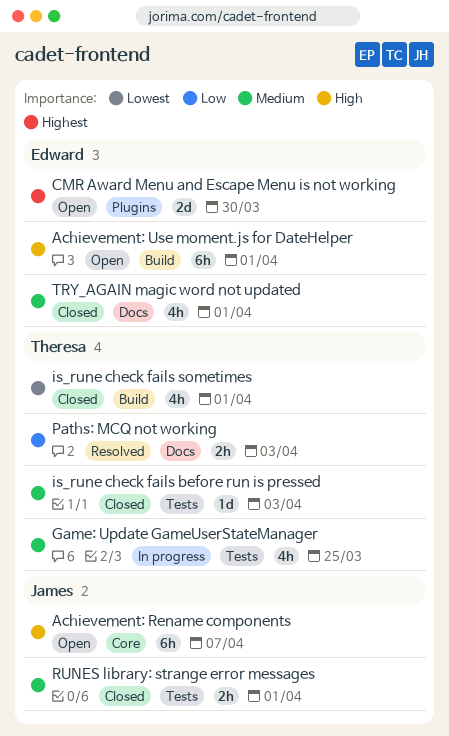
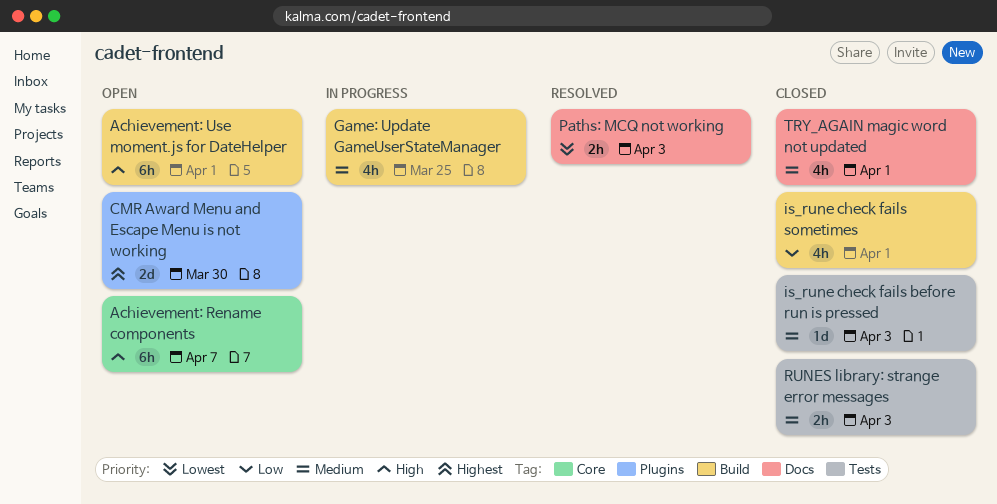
Game: Update GameUserStateManager, label: Tests -> Build
is_rune check fails sometimes, priority: Lowest -> Low
Paths: MCQ not working, priority: Low -> Lowest
RUNES library: strange error messages, due: Apr 1 -> Apr 3

